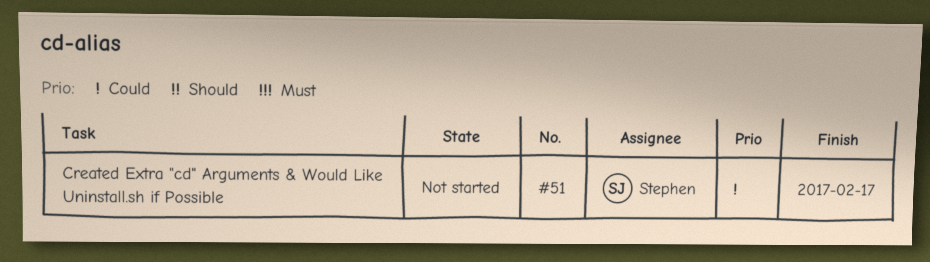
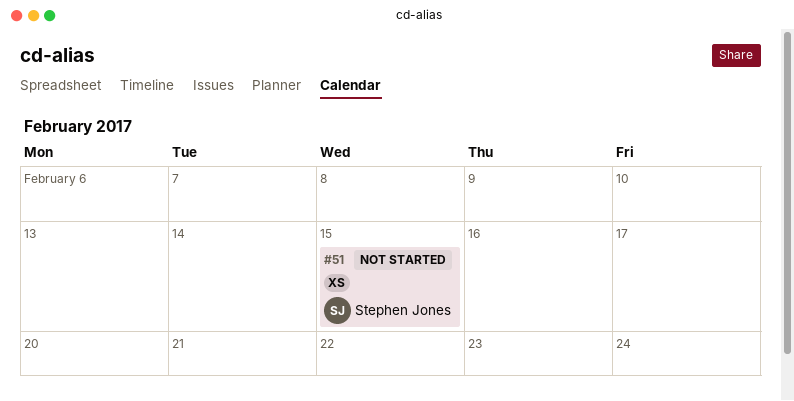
#51, due: Feb 17 -> Feb 15

